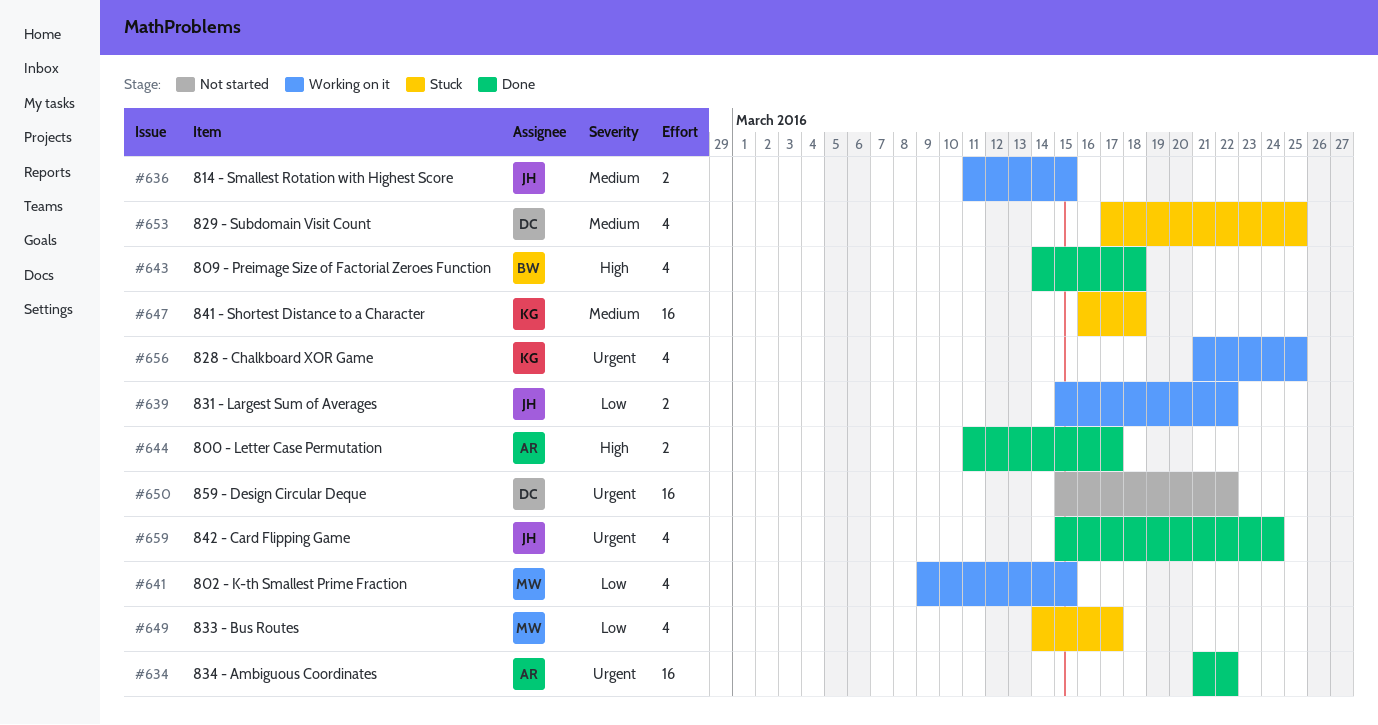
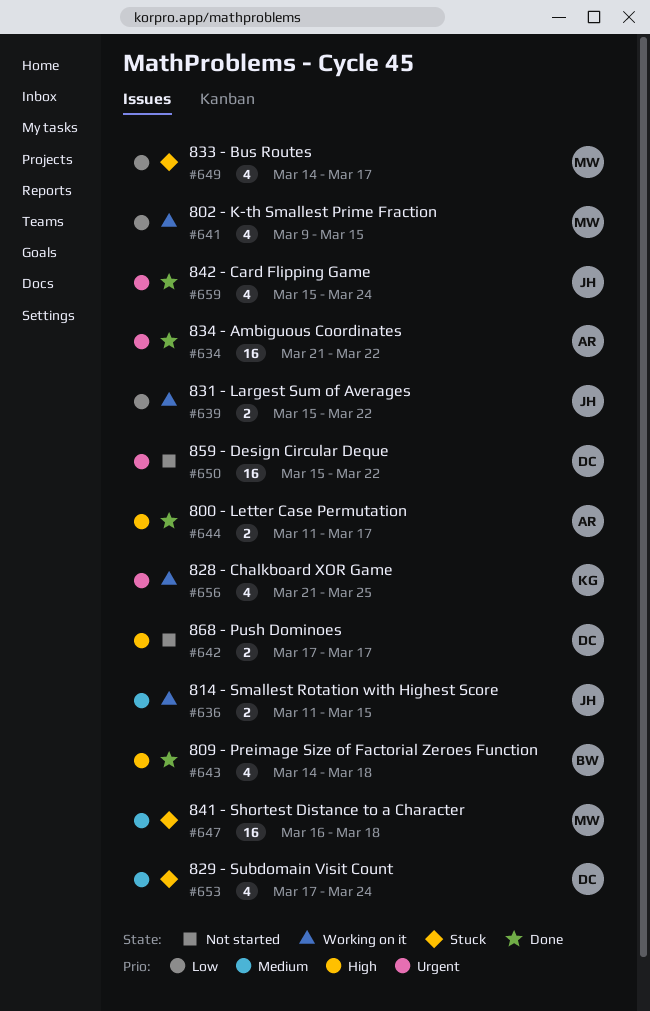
#642: none -> present
#647, owner: KG -> MW
#653, due: Mar 25 -> Mar 24

